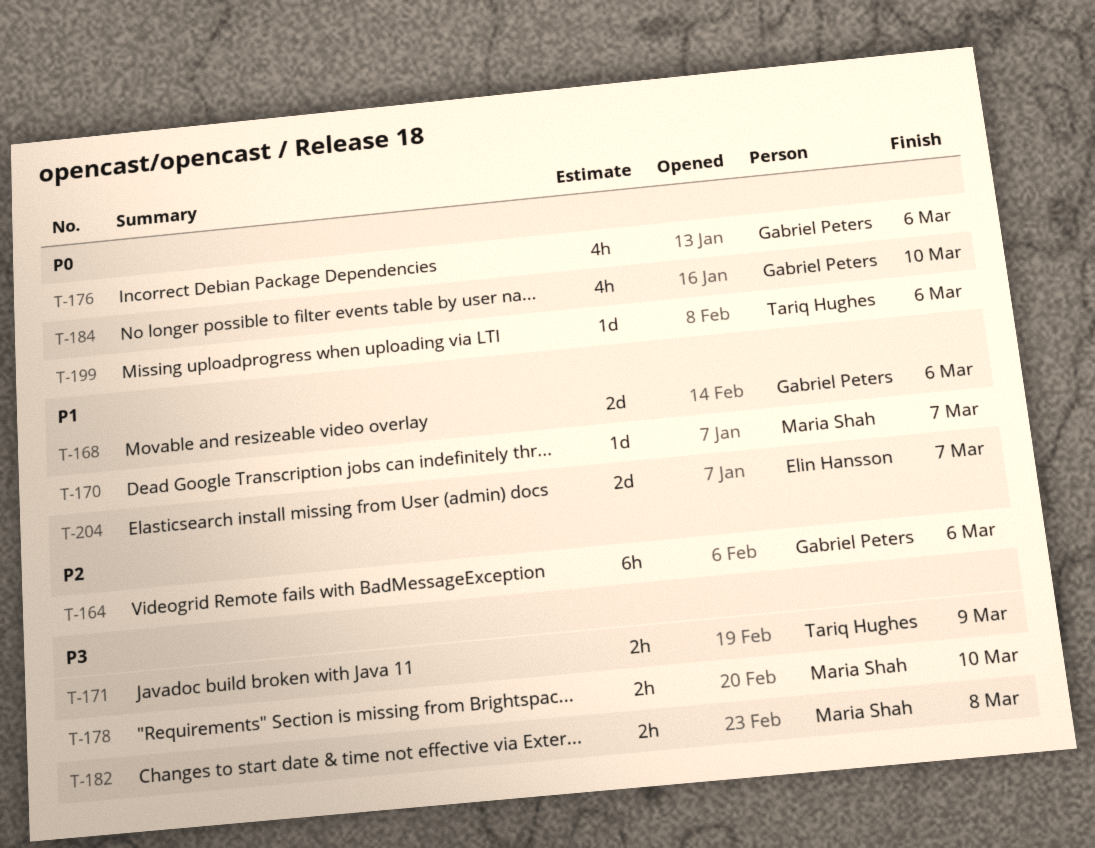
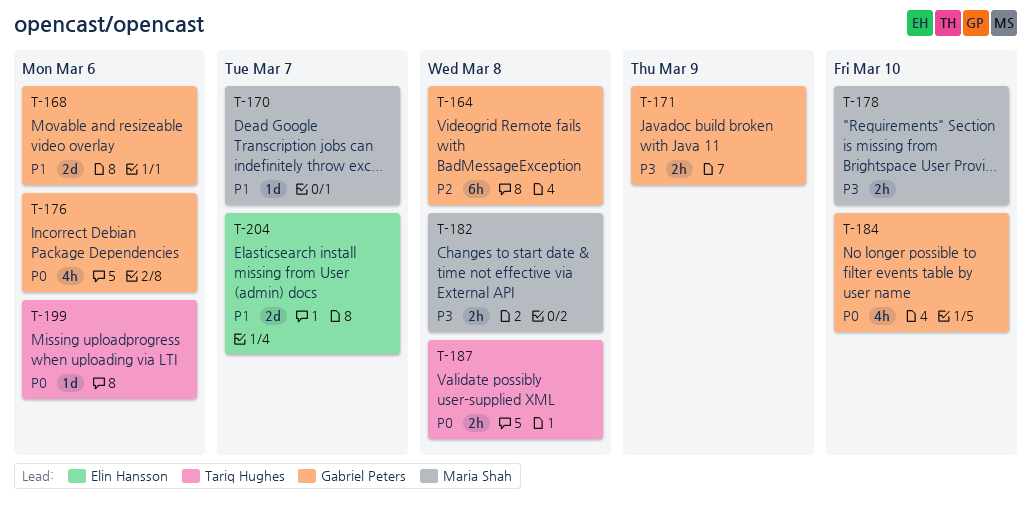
T-164, due: Mar 6 -> Mar 8
T-171, owner: Tariq Hughes -> Gabriel Peters
T-187: none -> present

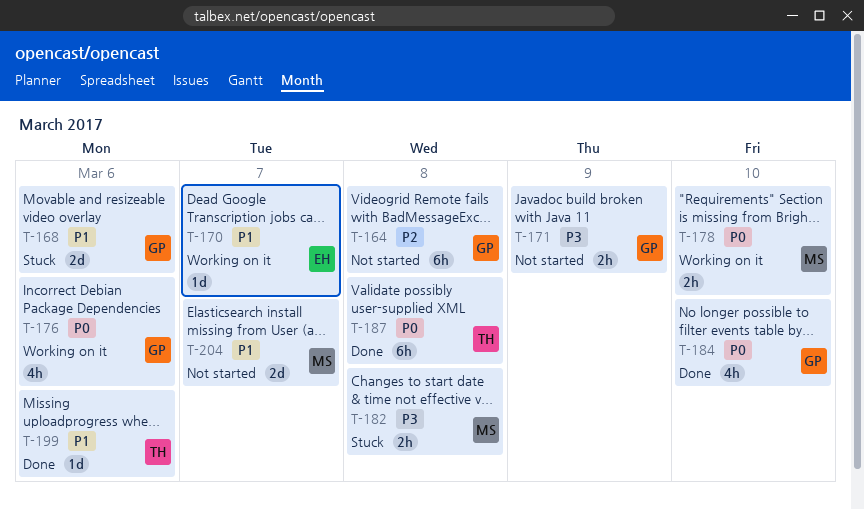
T-170, owner: Maria Shah -> Elin Hansson
T-178, priority: P3 -> P0
T-187, estimate: 2h -> 6h
T-199, priority: P0 -> P1
T-204, owner: Elin Hansson -> Maria Shah

